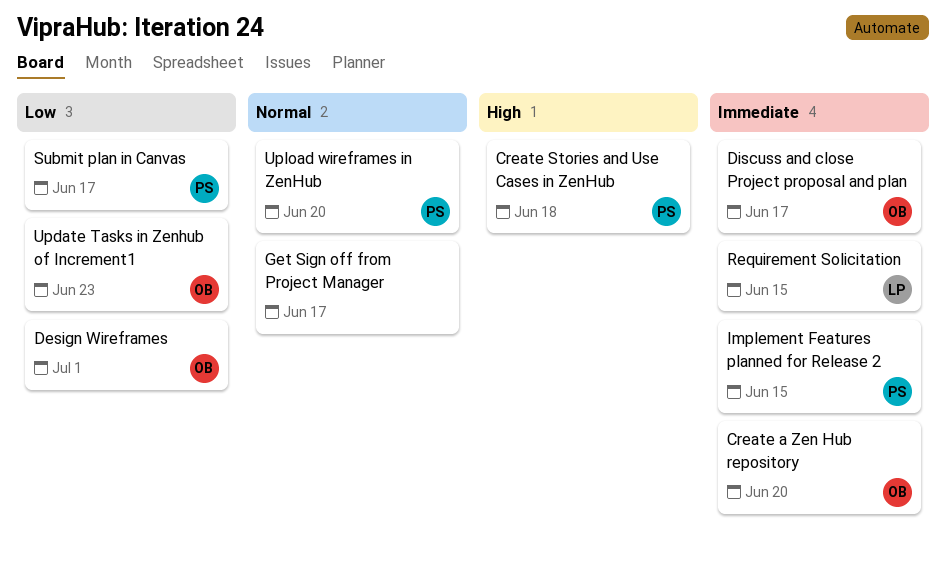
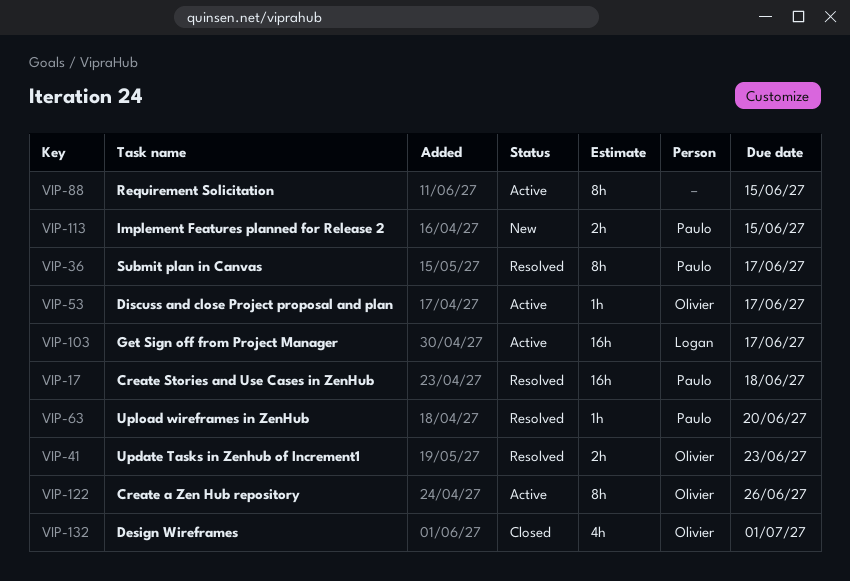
Create a Zen Hub repository, due: Jun 20 -> Jun 26
Get Sign off from Project Manager, owner: none -> Logan
Requirement Solicitation, owner: Logan -> none

